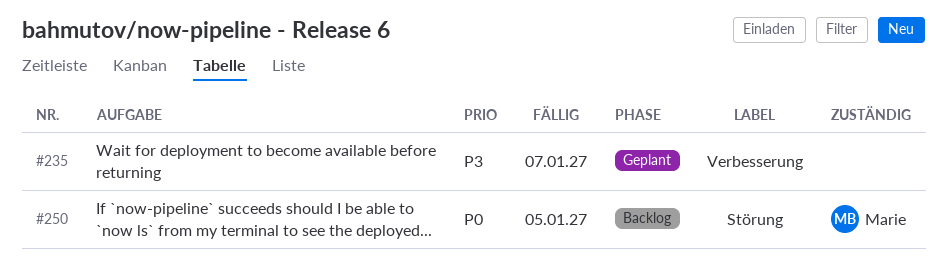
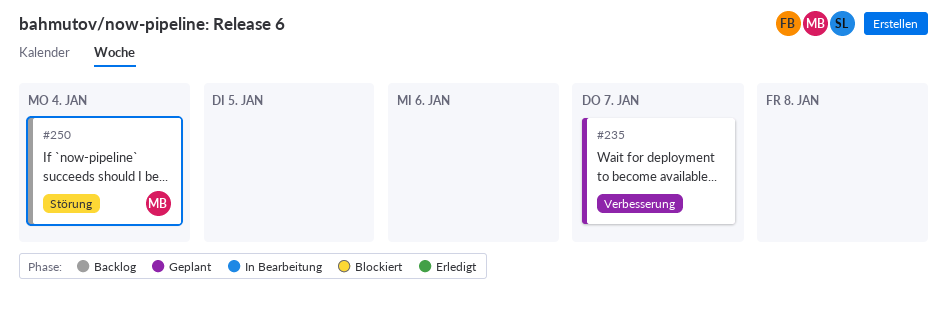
#250, due: Jan 5 -> Jan 4

